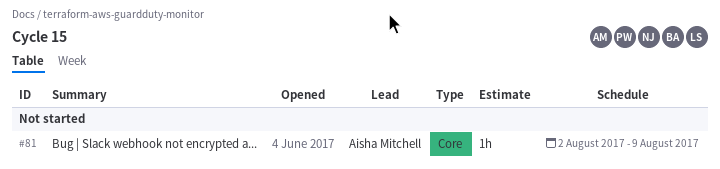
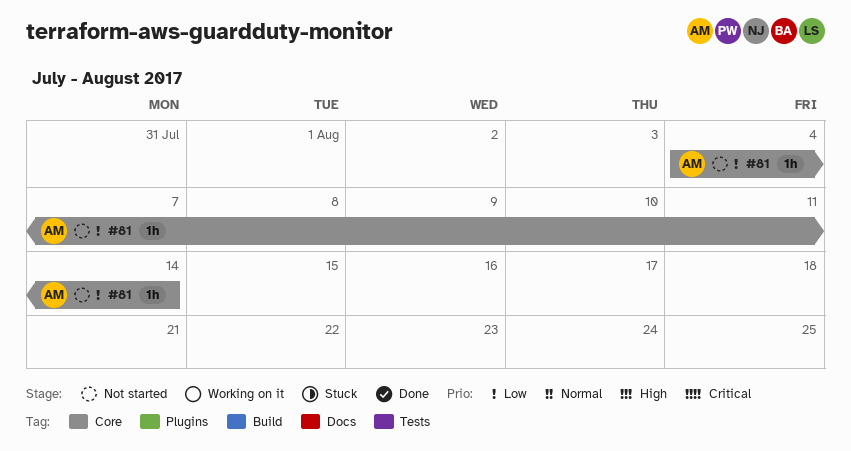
#81, start: Aug 2 -> Aug 4
#81, due: Aug 9 -> Aug 14

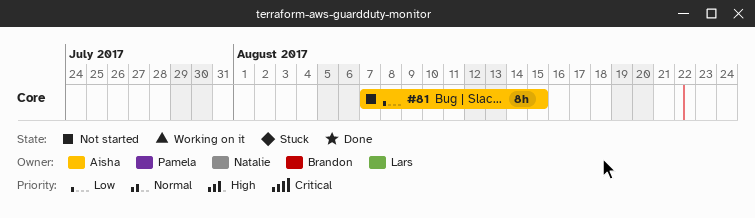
#81, estimate: 1h -> 8h
#81, start: Aug 4 -> Aug 7
#81, due: Aug 14 -> Aug 15

